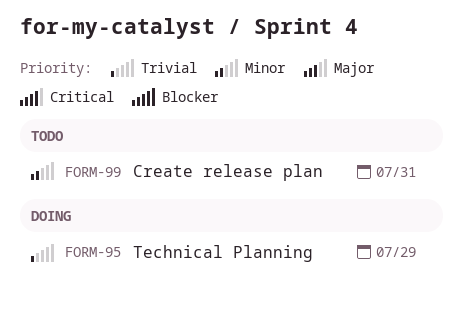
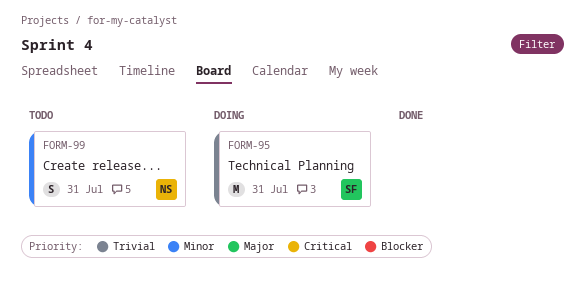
FORM-95, due: Jul 29 -> Jul 31

